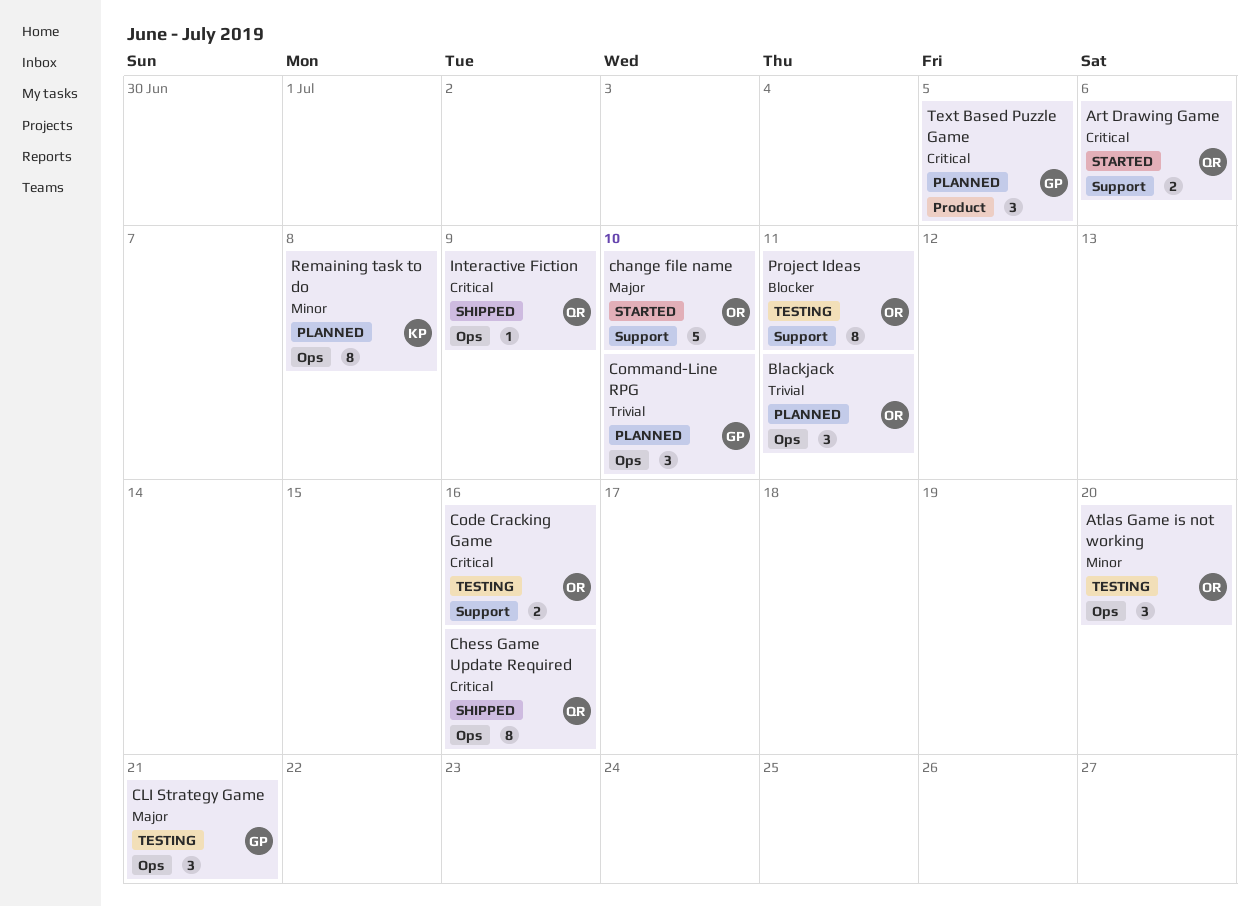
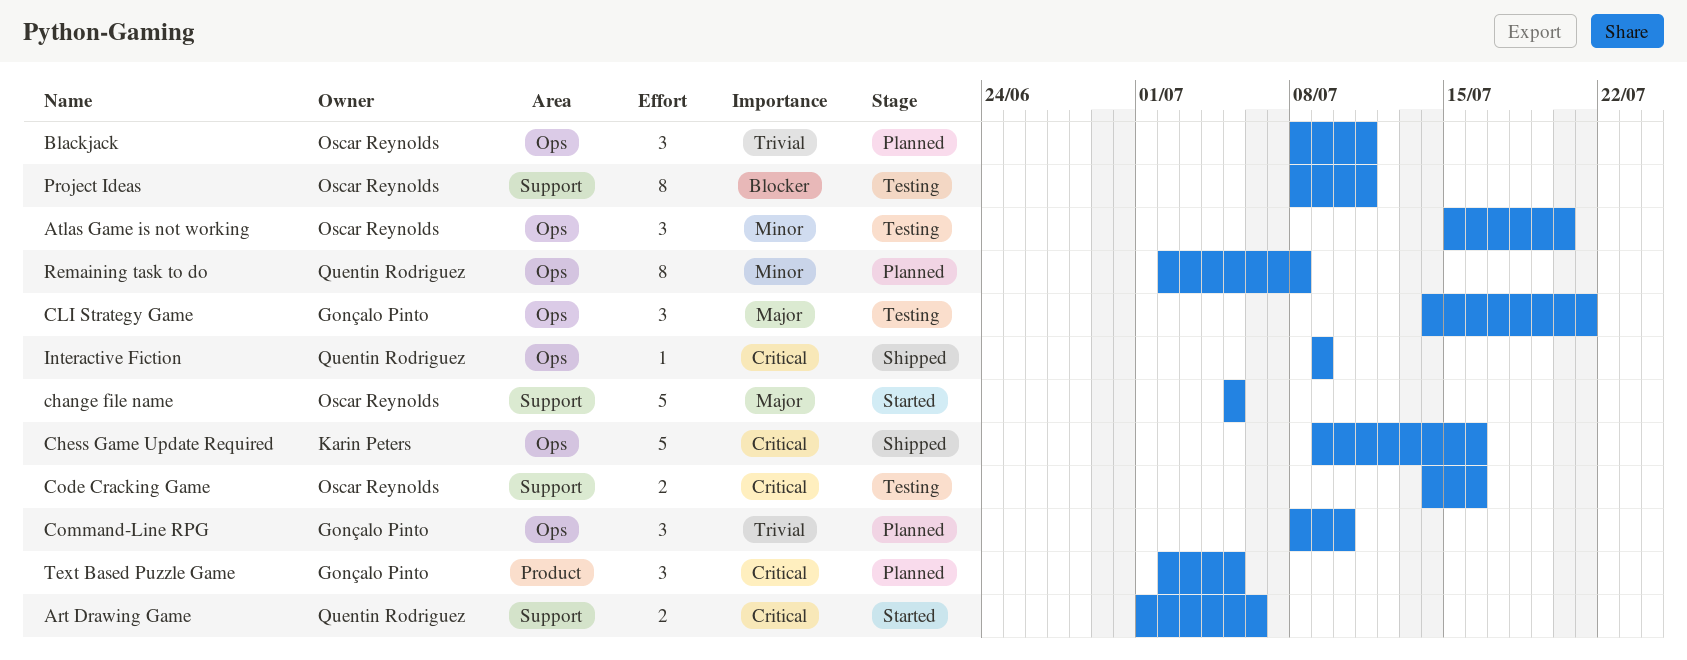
change file name, due: Jul 10 -> Jul 5
Chess Game Update Required, owner: Quentin Rodriguez -> Karin Peters
Chess Game Update Required, estimate: 8 -> 5
Remaining task to do, owner: Karin Peters -> Quentin Rodriguez

